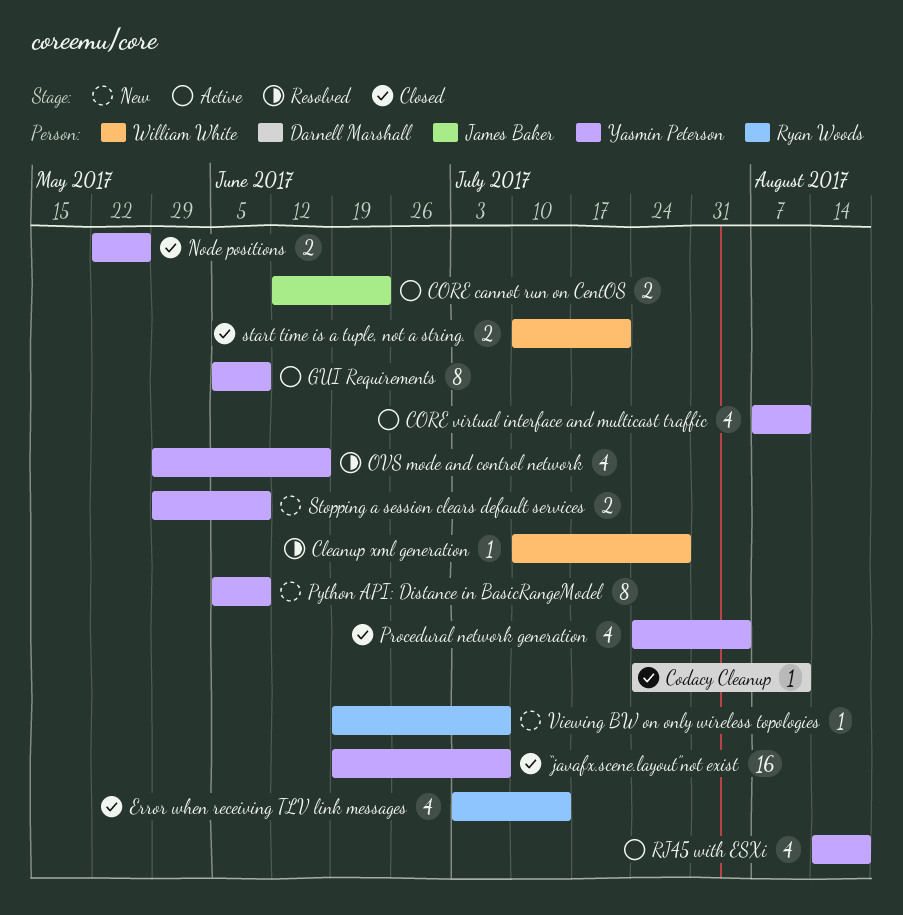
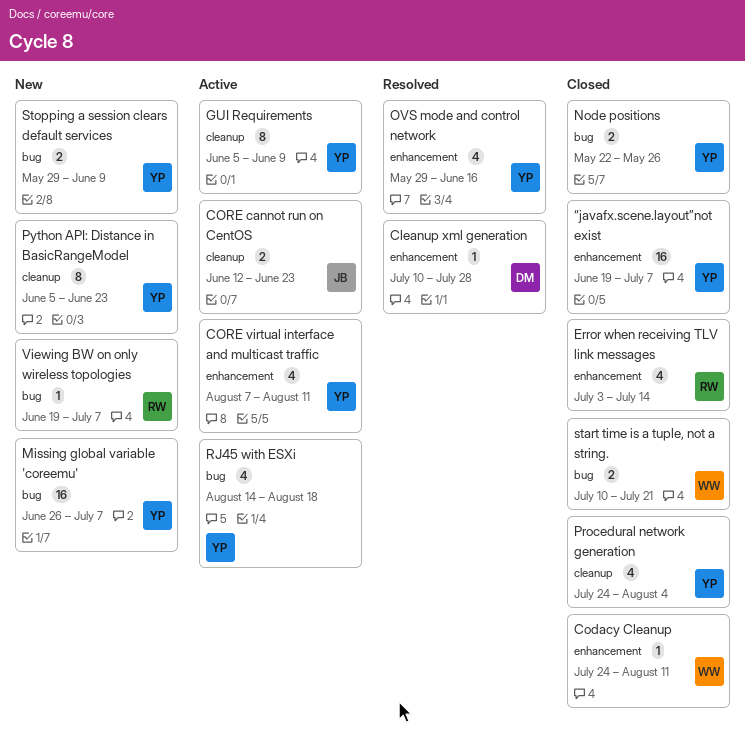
Cleanup xml generation, owner: William White -> Darnell Marshall
Codacy Cleanup, owner: Darnell Marshall -> William White
Missing global variable 'coreemu': none -> present
Python API: Distance in BasicRangeModel, due: Jun 9 -> Jun 23

